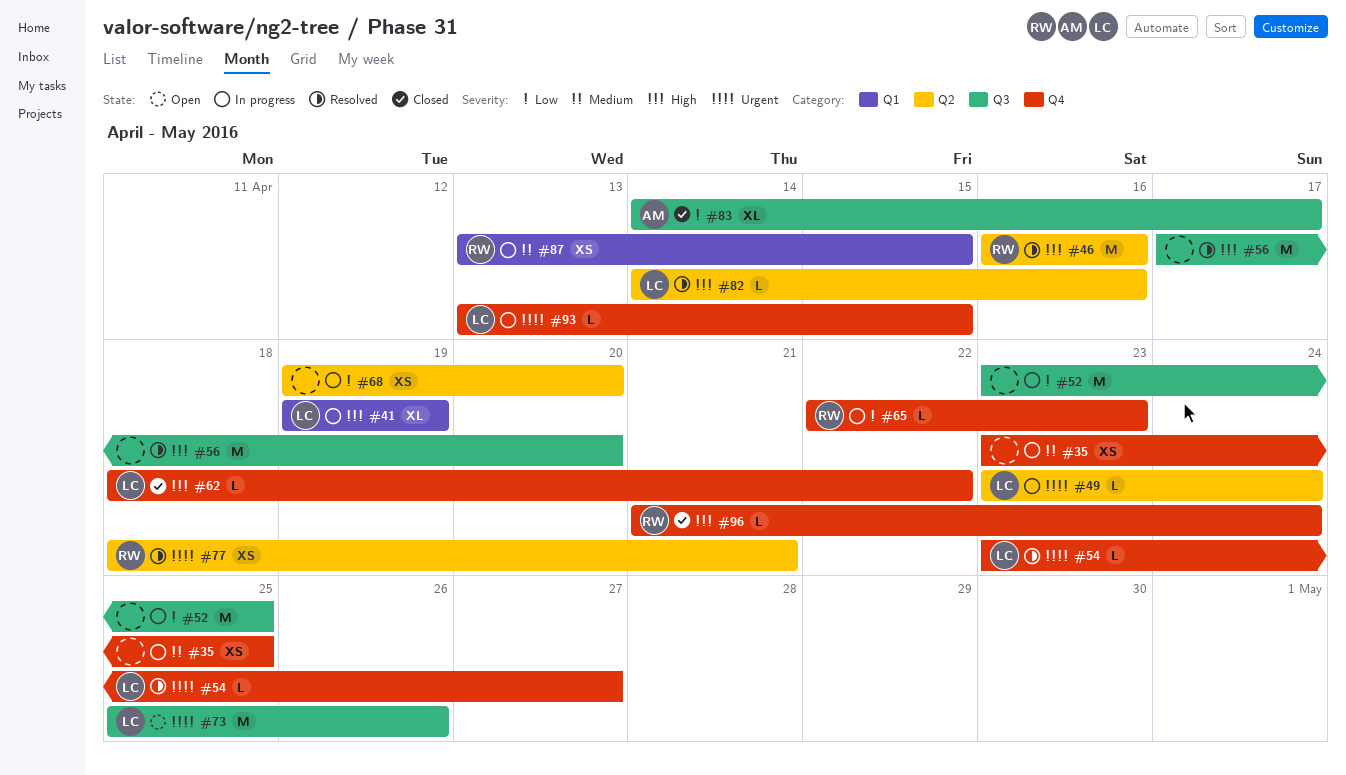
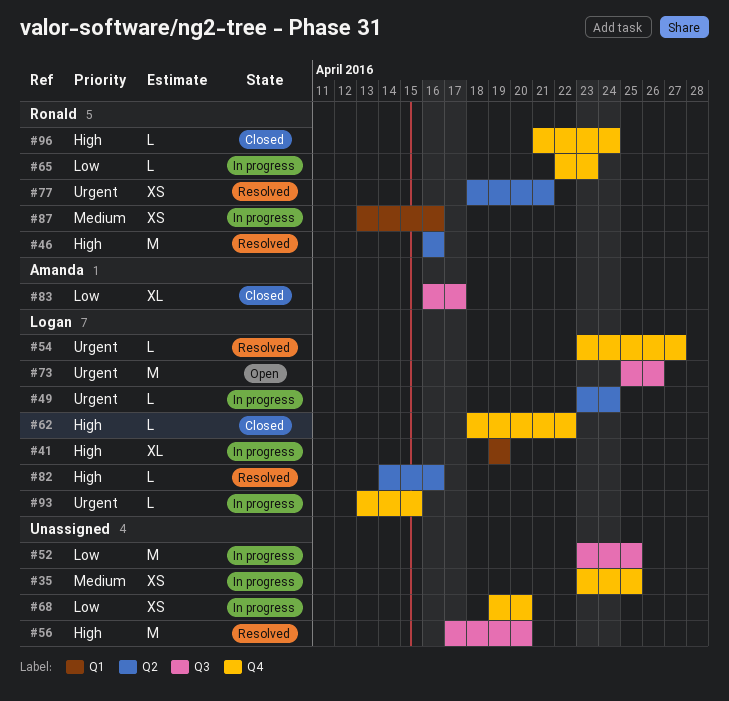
#68, label: Q2 -> Q4
#83, start: Apr 14 -> Apr 16
#87, due: Apr 15 -> Apr 16

